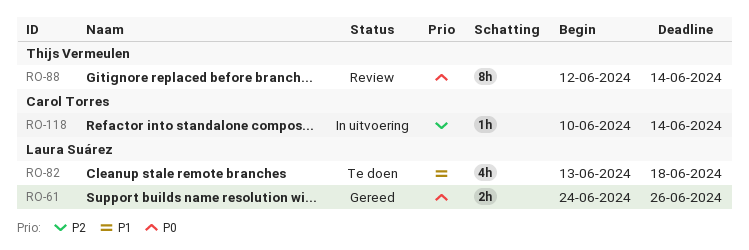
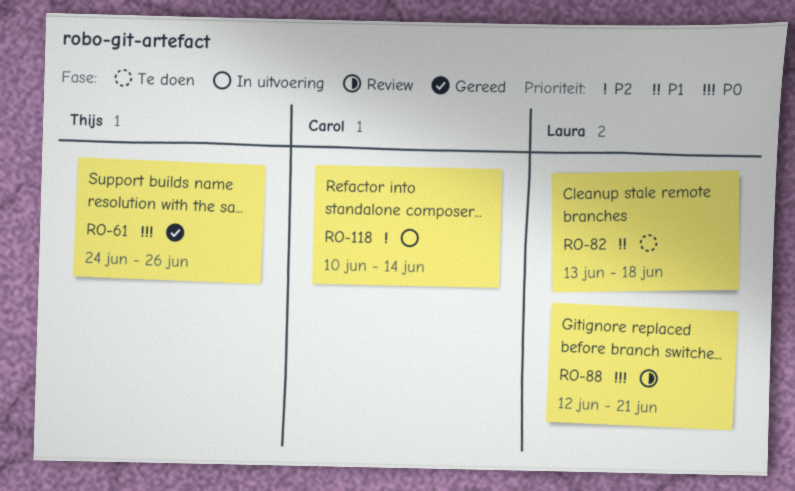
RO-61, owner: Laura Suárez -> Thijs Vermeulen
RO-88, owner: Thijs Vermeulen -> Laura Suárez
RO-88, due: Jun 14 -> Jun 21

